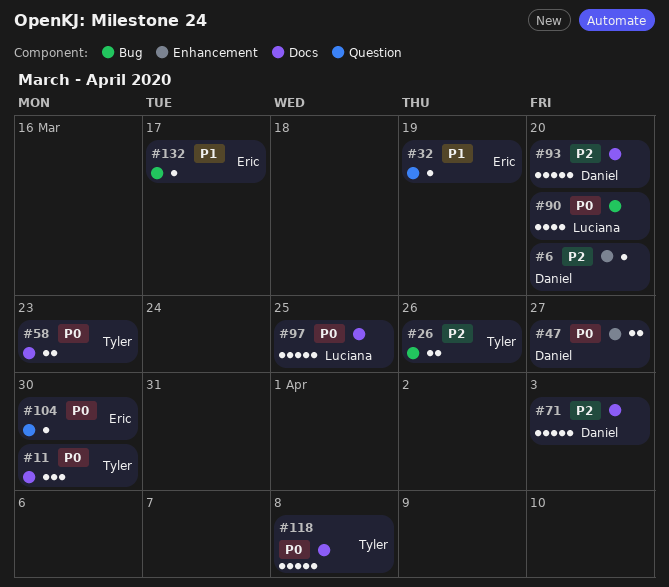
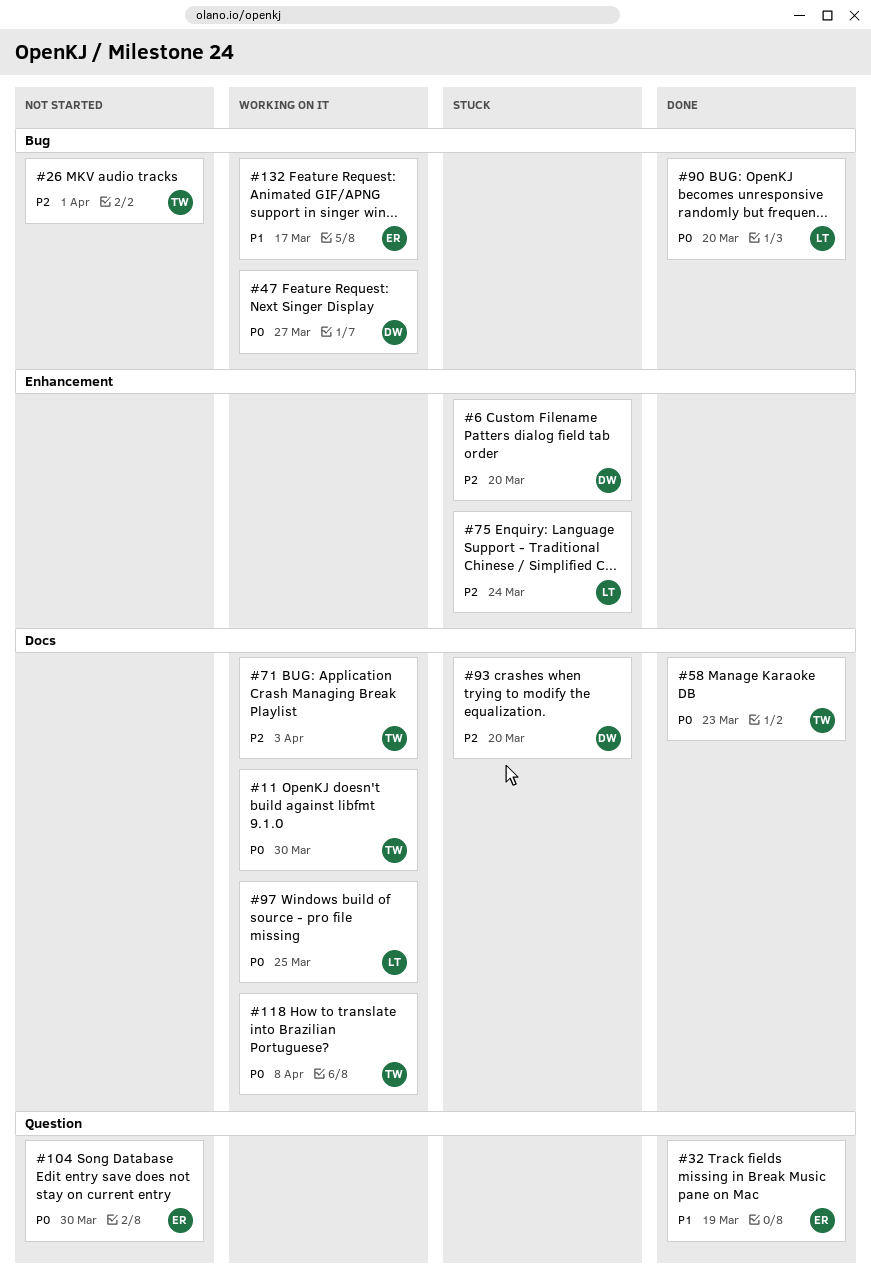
#26, due: Mar 26 -> Apr 1
#47, label: Enhancement -> Bug
#71, owner: Daniel -> Tyler
#75: none -> present

